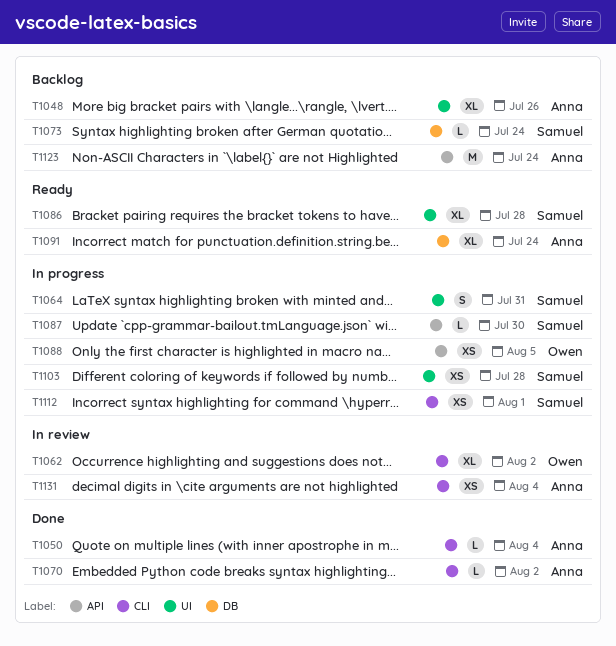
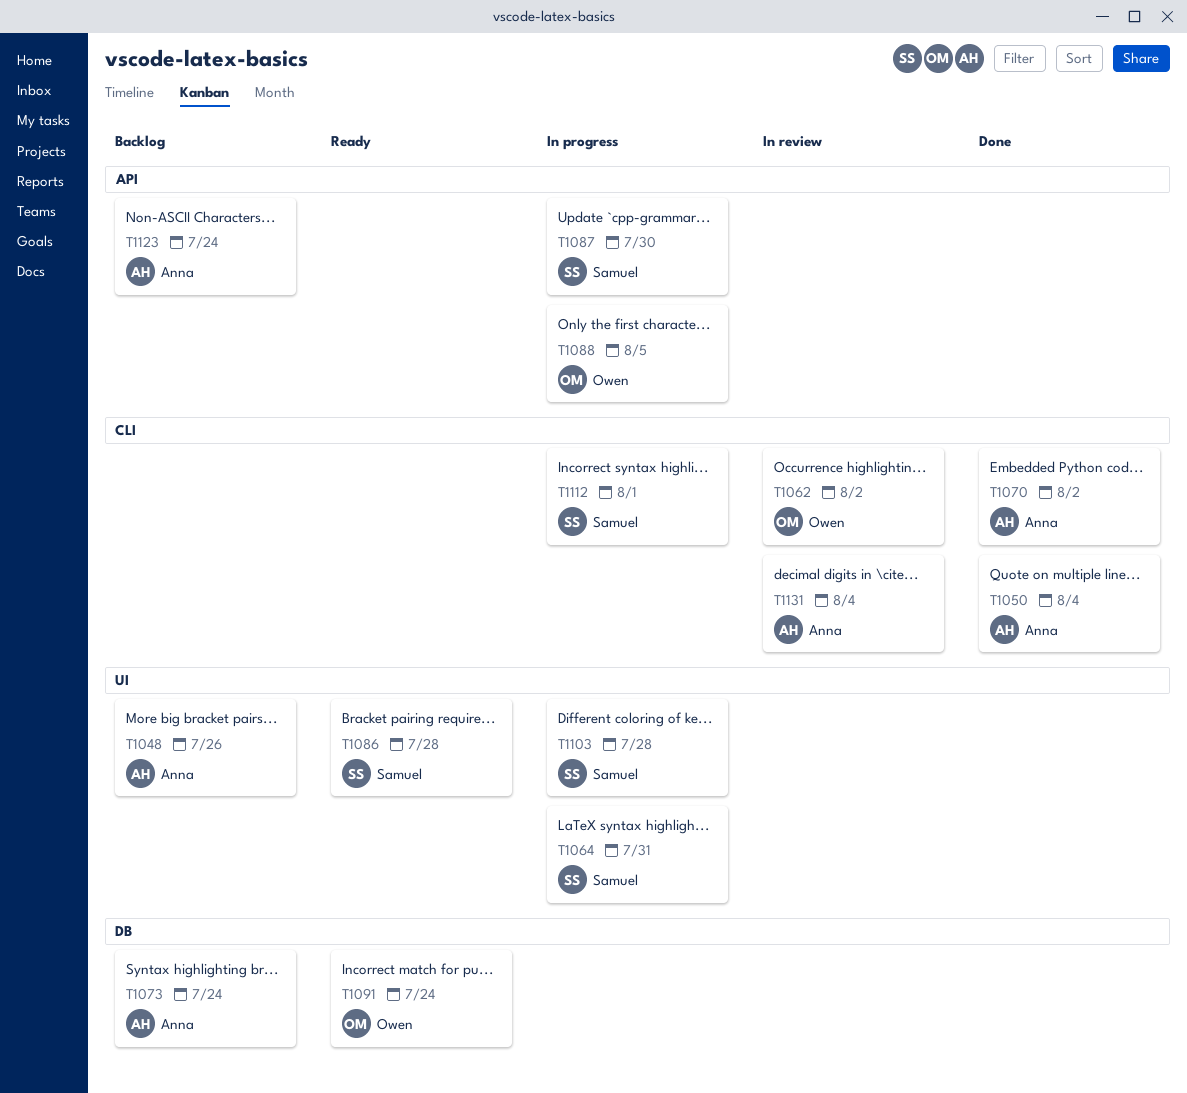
T1073, owner: Samuel -> Anna
T1091, owner: Anna -> Owen

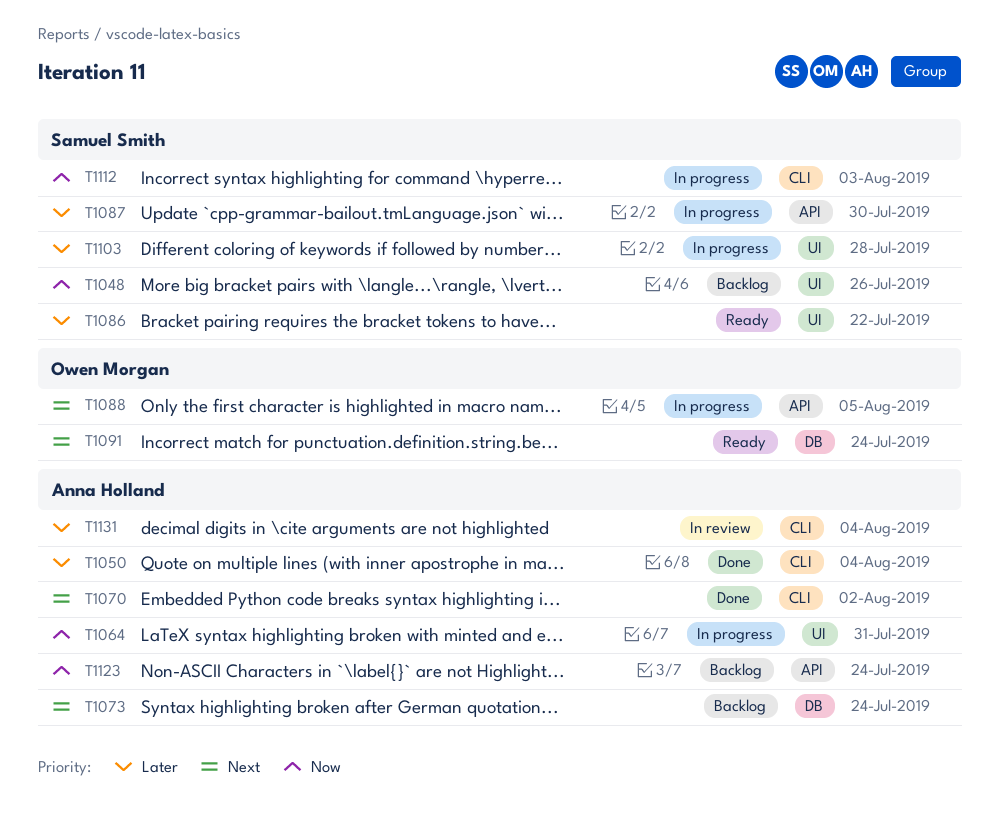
T1048, owner: Anna Holland -> Samuel Smith
T1062: present -> none
T1064, owner: Samuel Smith -> Anna Holland
T1086, due: Jul 28 -> Jul 22
T1112, due: Aug 1 -> Aug 3

